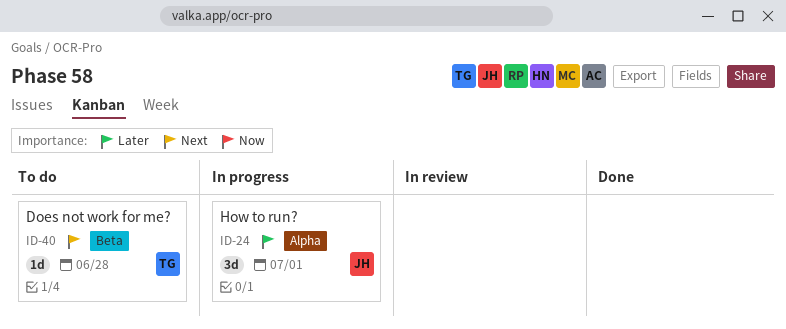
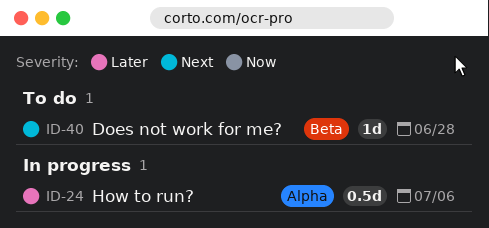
ID-24, estimate: 3d -> 0.5d
ID-24, due: Jul 1 -> Jul 6

